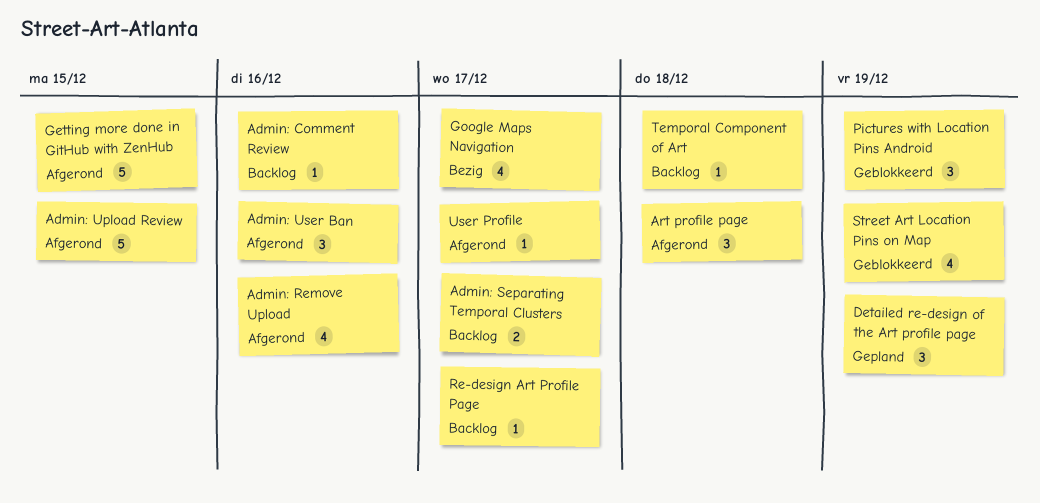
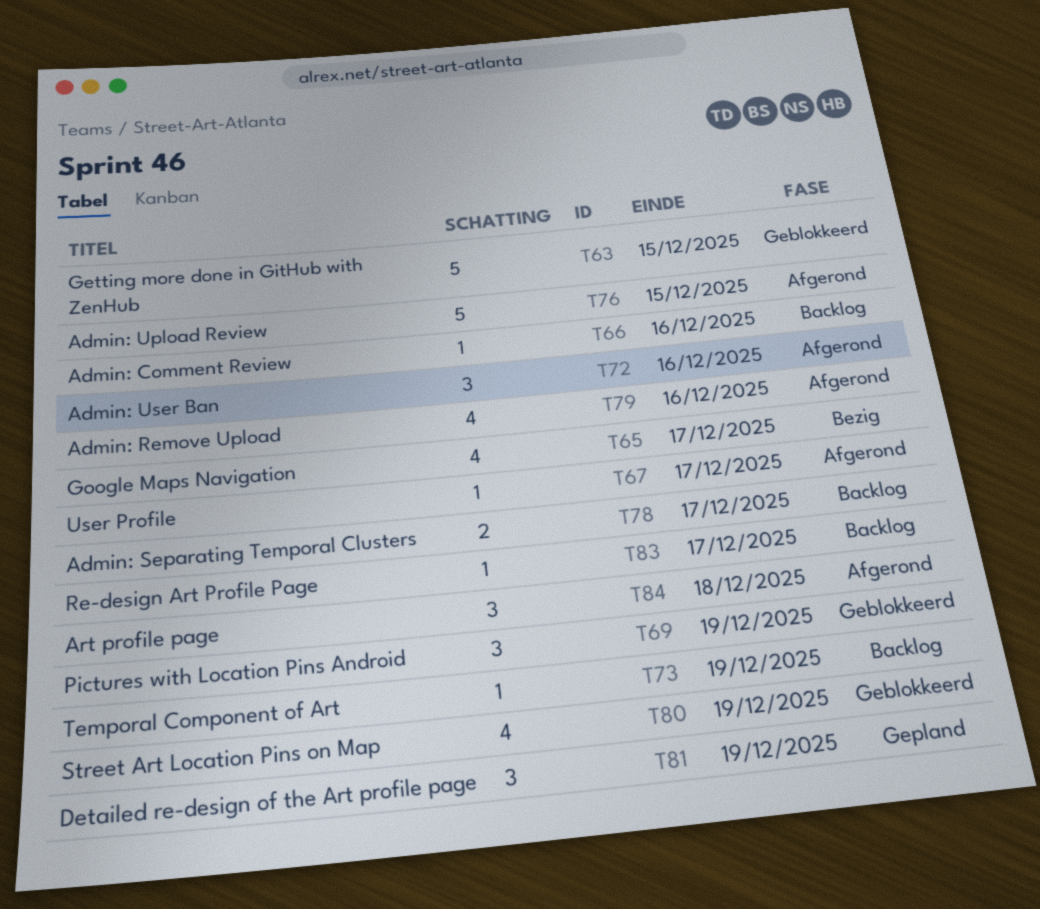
Getting more done in GitHub with ZenHub, status: Afgerond -> Geblokkeerd
Temporal Component of Art, due: Dec 18 -> Dec 19

